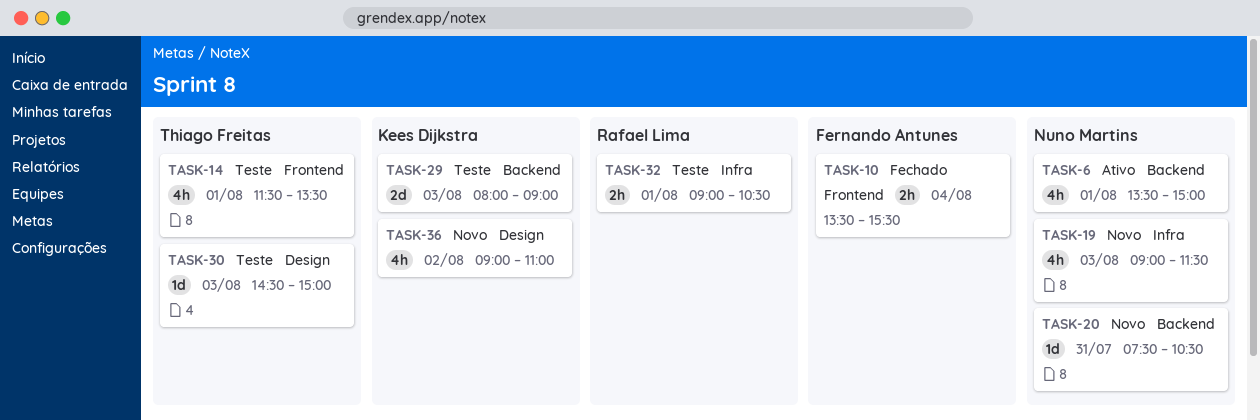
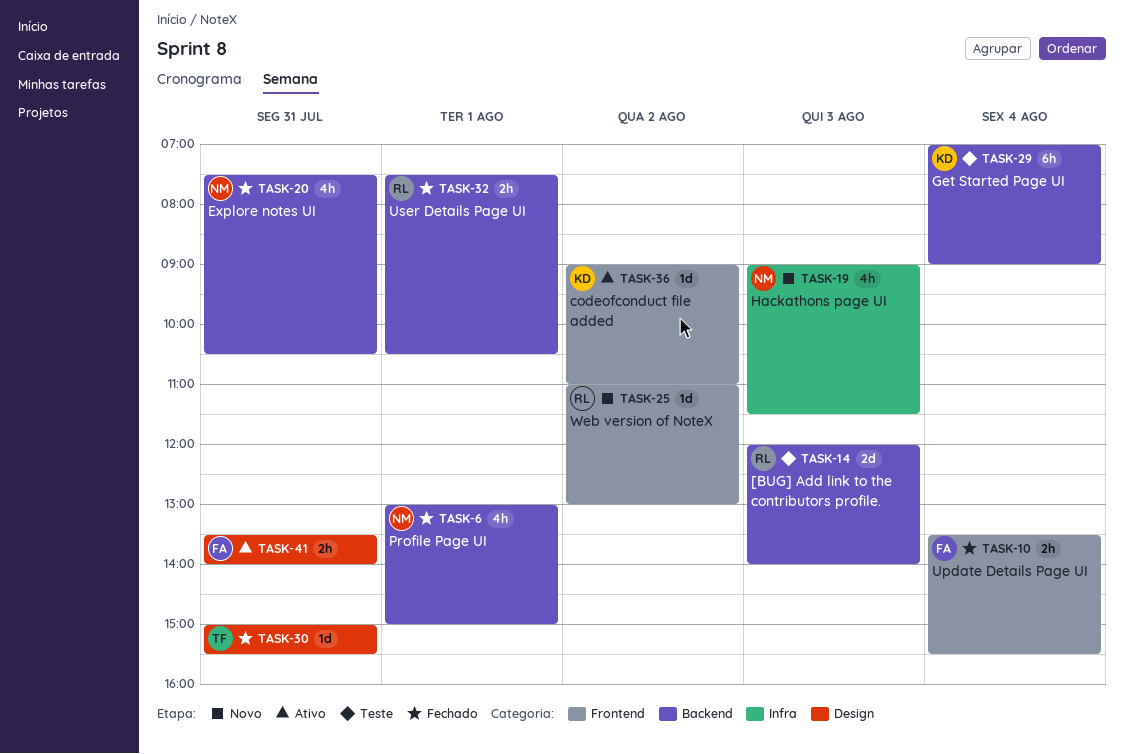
TASK-6, status: Ativo -> Fechado
TASK-6, begins: 13:30 -> 13:00
TASK-14, owner: Thiago Freitas -> Rafael Lima
TASK-14, label: Frontend -> Backend
TASK-14, estimate: 4h -> 2d
TASK-14, day: Aug 1 -> Aug 3
TASK-14, begins: 11:30 -> 12:00
TASK-14, ends: 13:30 -> 14:00
TASK-20, status: Novo -> Fechado
TASK-20, estimate: 1d -> 4h
TASK-25: none -> present
TASK-29, estimate: 2d -> 6h
TASK-29, day: Aug 3 -> Aug 4
TASK-29, begins: 08:00 -> 07:00
TASK-30, status: Teste -> Fechado
TASK-30, day: Aug 3 -> Jul 31
TASK-30, begins: 14:30 -> 15:00
TASK-30, ends: 15:00 -> 15:30
TASK-32, status: Teste -> Fechado
TASK-32, label: Infra -> Backend
TASK-32, begins: 09:00 -> 07:30
TASK-36, status: Novo -> Ativo
TASK-36, label: Design -> Frontend
TASK-36, estimate: 4h -> 1d
TASK-41: none -> present

